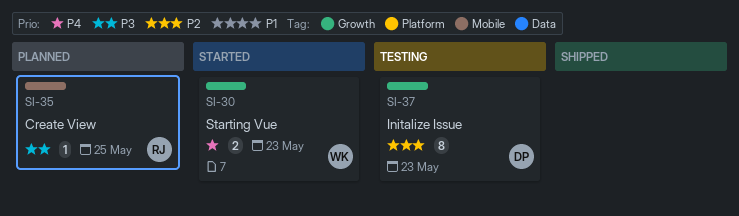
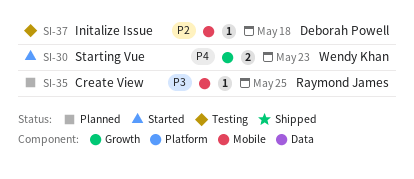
SI-37, label: Growth -> Mobile
SI-37, estimate: 8 -> 1
SI-37, due: May 23 -> May 18

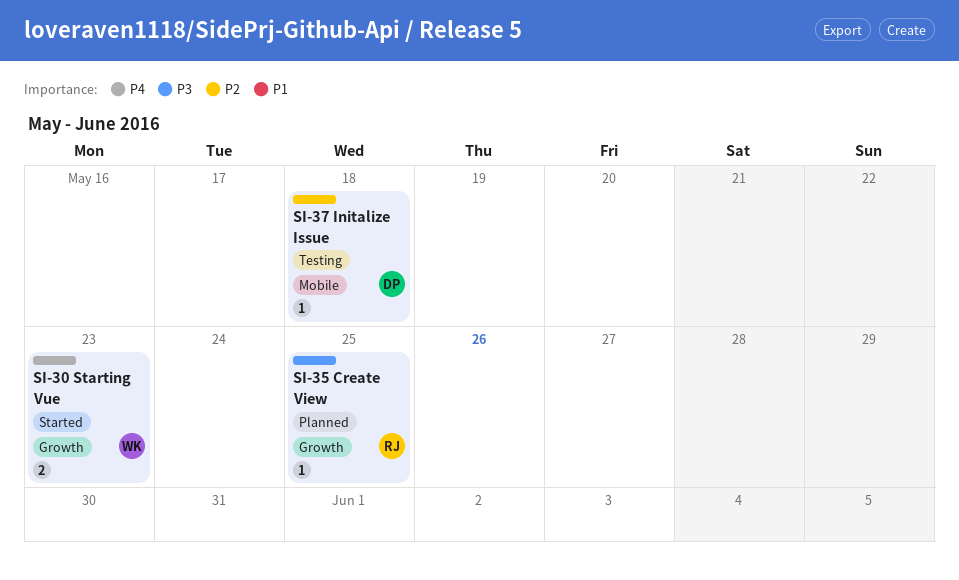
SI-35, label: Mobile -> Growth

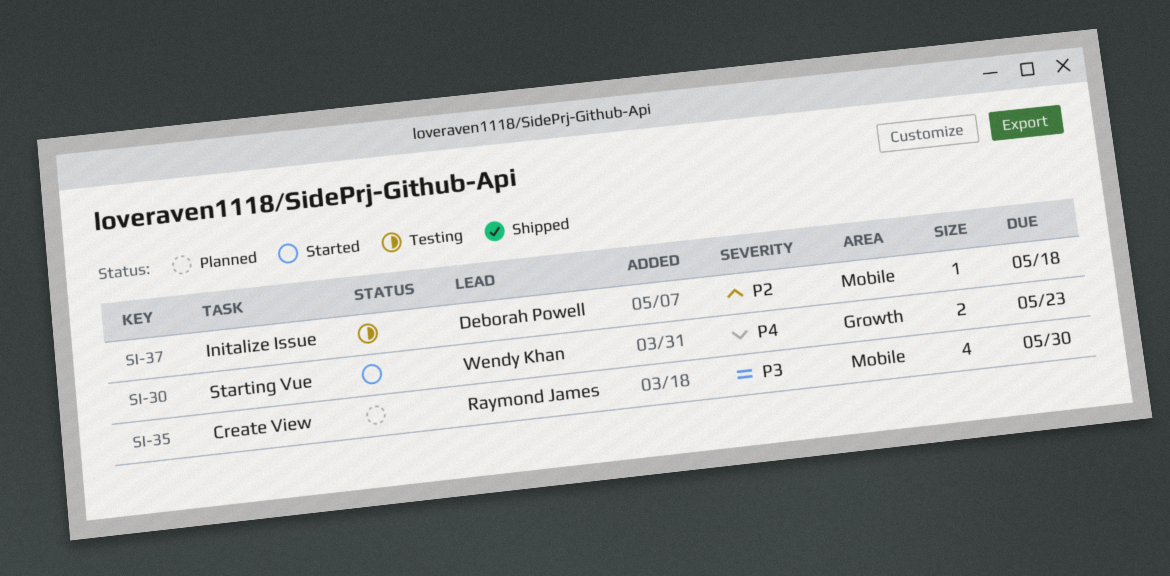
SI-35, label: Growth -> Mobile
SI-35, estimate: 1 -> 4
SI-35, due: May 25 -> May 30

